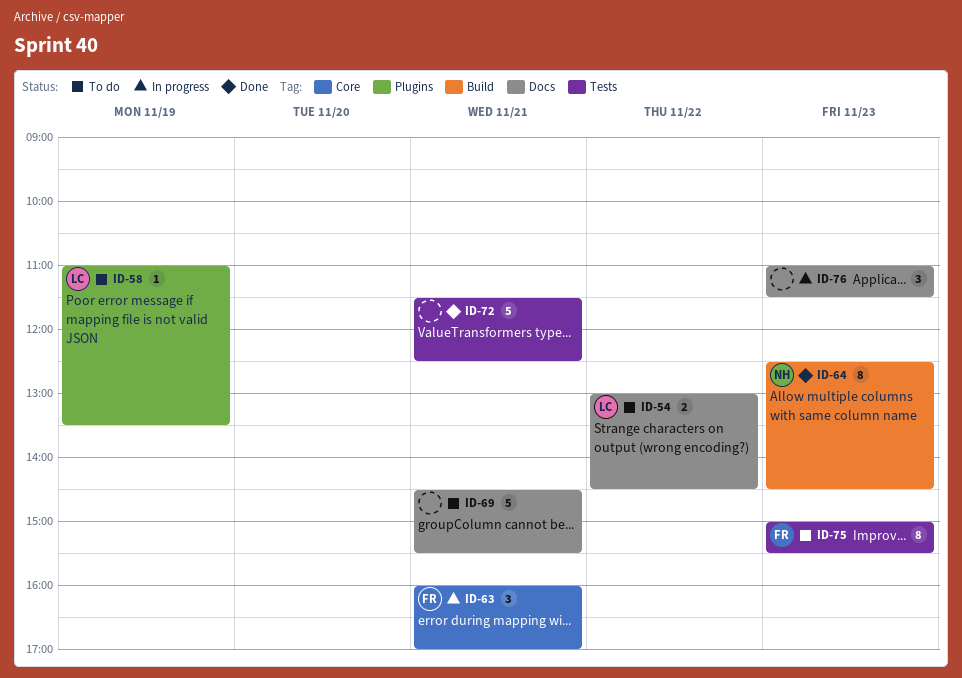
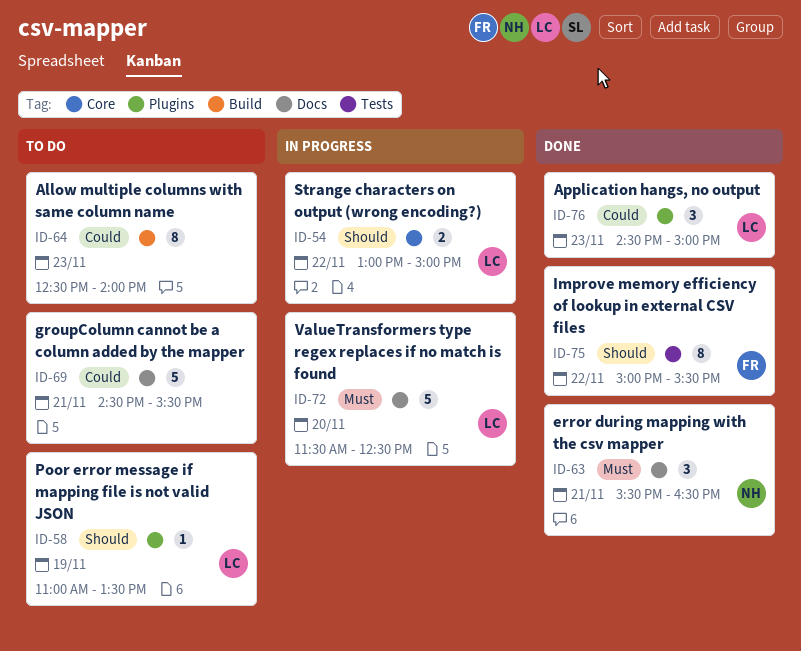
ID-54, status: To do -> In progress
ID-54, label: Docs -> Core
ID-54, ends: 14:30 -> 15:00
ID-63, status: In progress -> Done
ID-63, owner: FR -> NH
ID-63, label: Core -> Docs
ID-63, begins: 16:00 -> 15:30
ID-63, ends: 17:00 -> 16:30
ID-64, status: Done -> To do
ID-64, owner: NH -> none
ID-64, ends: 14:30 -> 14:00
ID-72, status: Done -> In progress
ID-72, owner: none -> LC
ID-72, label: Tests -> Docs
ID-72, day: Nov 21 -> Nov 20
ID-75, status: To do -> Done
ID-75, day: Nov 23 -> Nov 22
ID-76, status: In progress -> Done
ID-76, owner: none -> LC
ID-76, label: Docs -> Plugins
ID-76, begins: 11:00 -> 14:30
ID-76, ends: 11:30 -> 15:00

